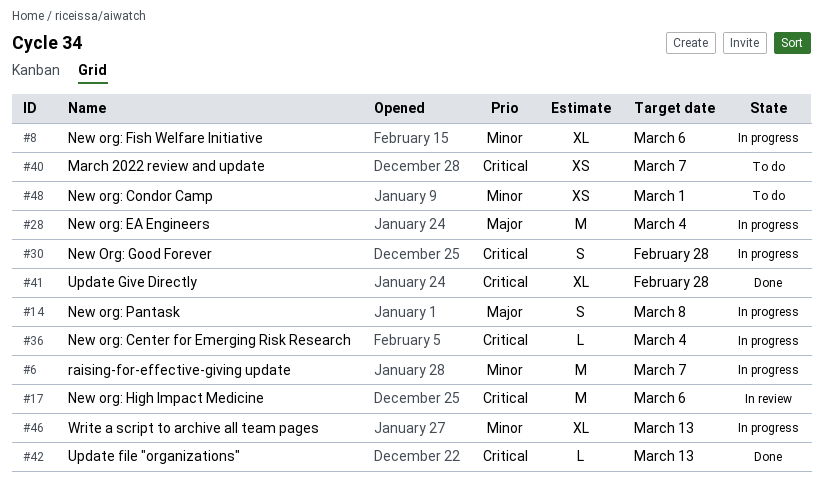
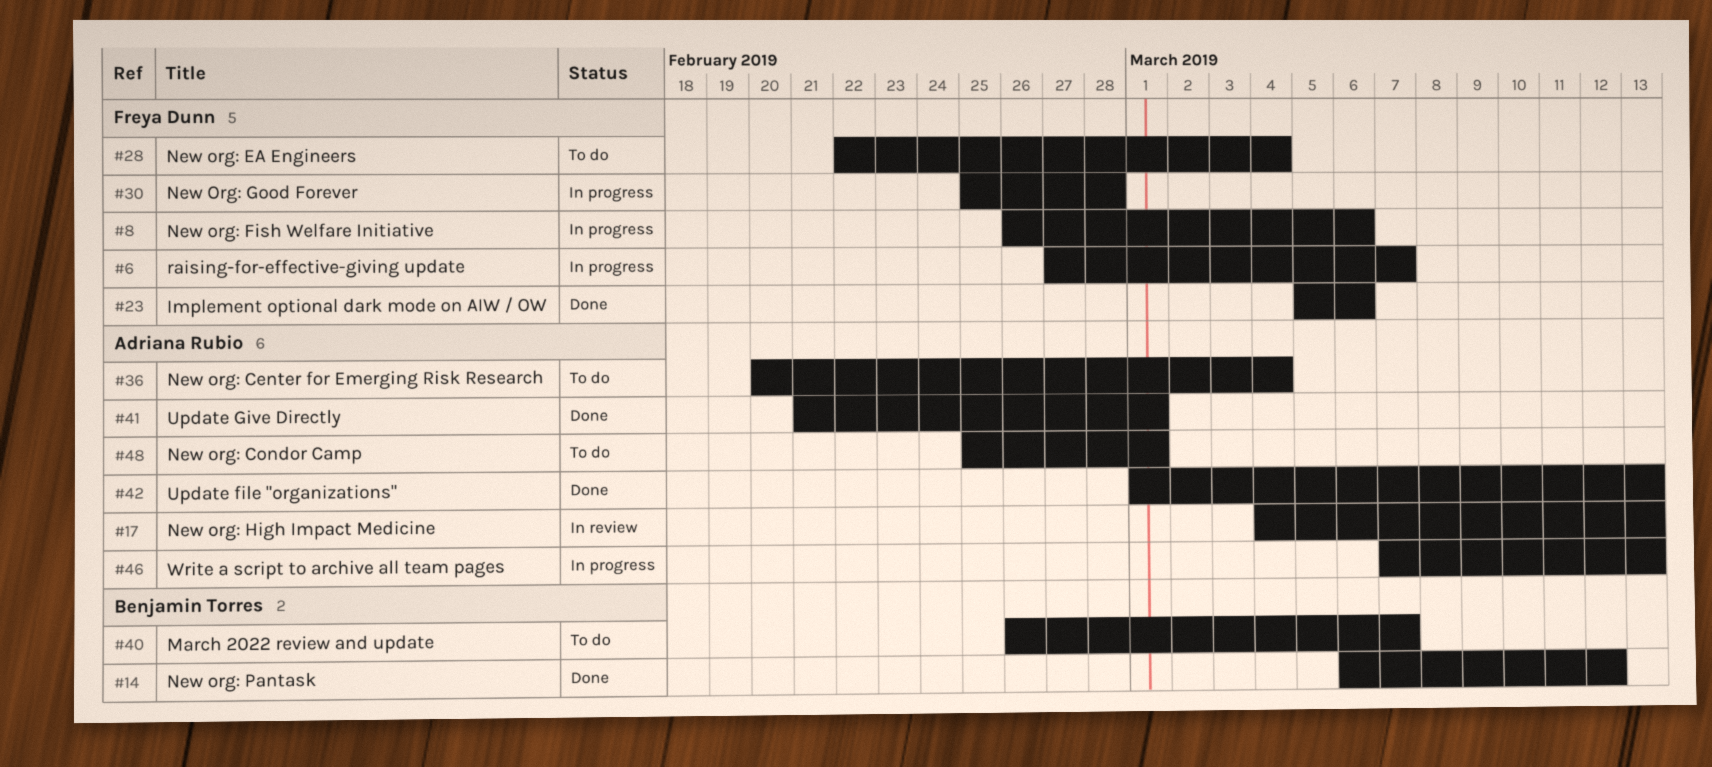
#14, status: In progress -> Done
#14, due: Mar 8 -> Mar 12
#17, due: Mar 6 -> Mar 13
#23: none -> present
#28, status: In progress -> To do
#36, status: In progress -> To do
#41, due: Feb 28 -> Mar 1

